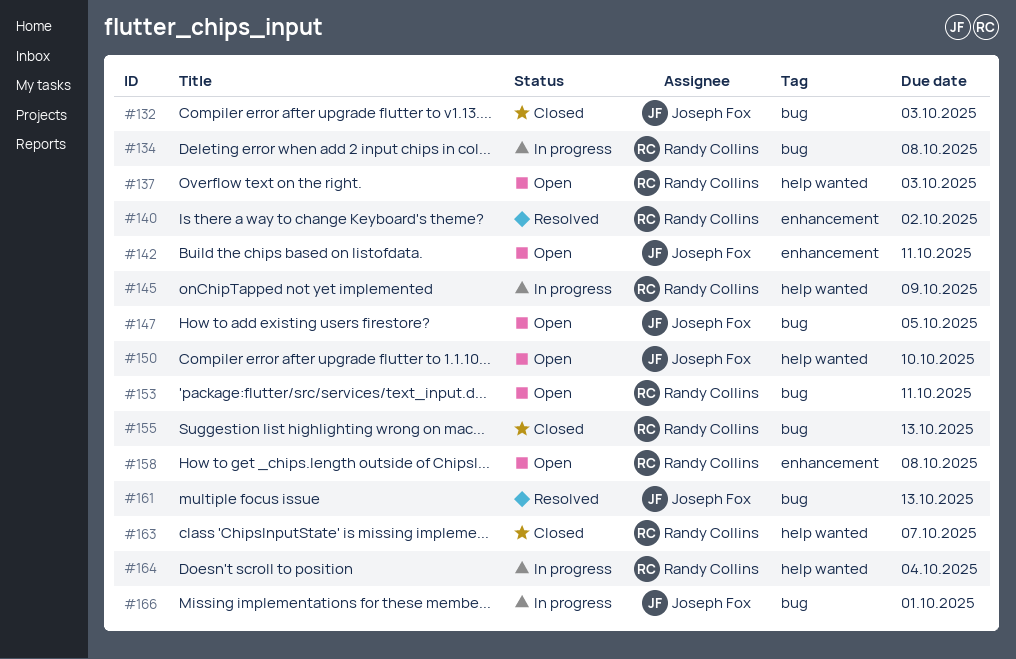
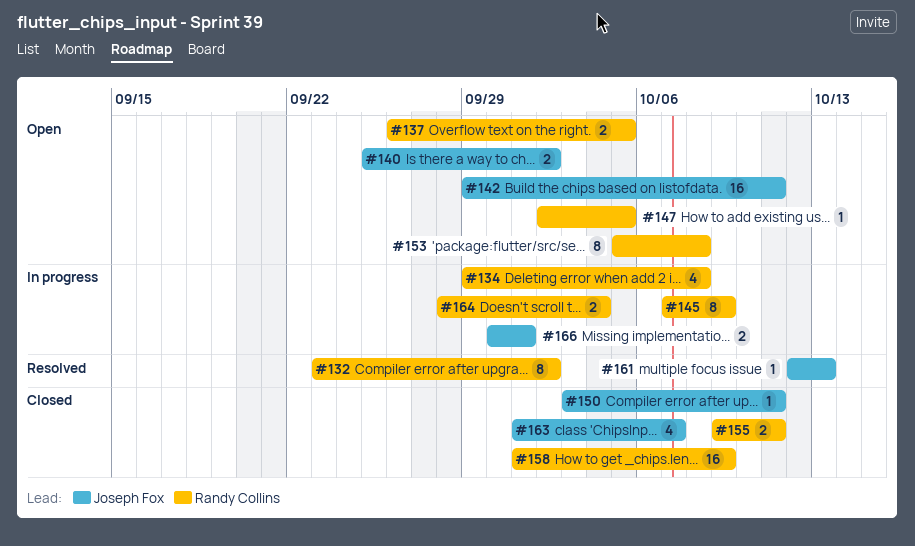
#132, status: Closed -> Resolved
#132, owner: Joseph Fox -> Randy Collins
#132, due: Oct 3 -> Oct 2
#137, due: Oct 3 -> Oct 5
#140, status: Resolved -> Open
#140, owner: Randy Collins -> Joseph Fox
#147, owner: Joseph Fox -> Randy Collins
#150, status: Open -> Closed
#150, due: Oct 10 -> Oct 11
#153, due: Oct 11 -> Oct 8
#155, due: Oct 13 -> Oct 11
#158, status: Open -> Closed
#158, due: Oct 8 -> Oct 9
#163, owner: Randy Collins -> Joseph Fox

